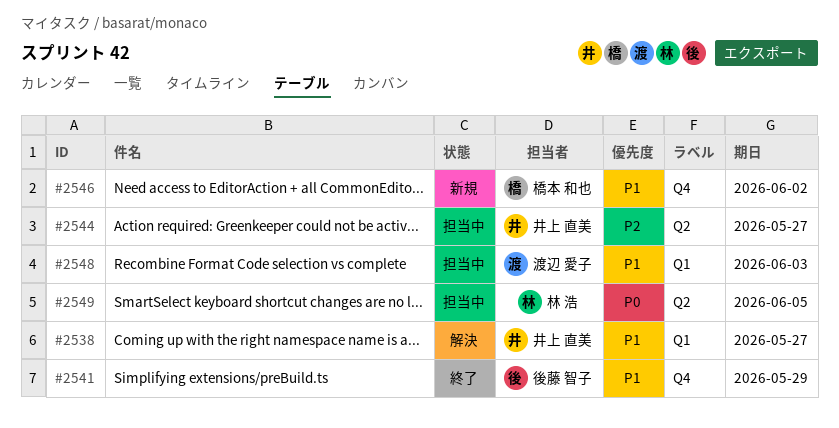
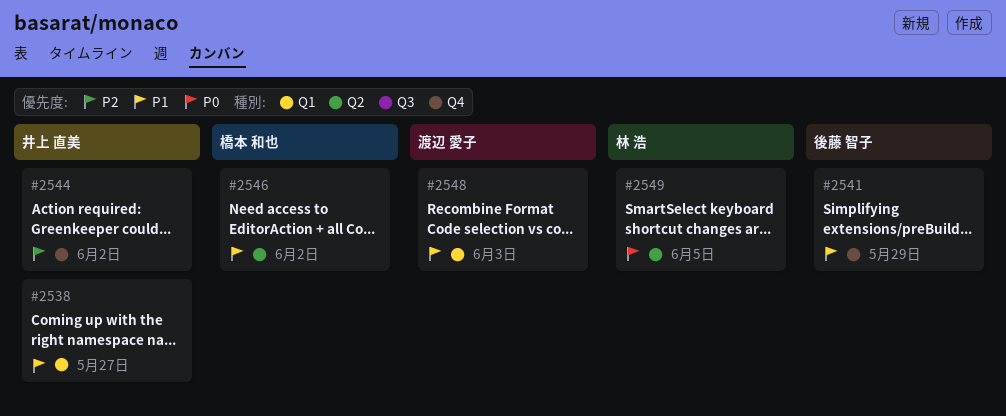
#2544, label: Q2 -> Q4
#2544, due: May 27 -> Jun 2
#2546, label: Q4 -> Q2

